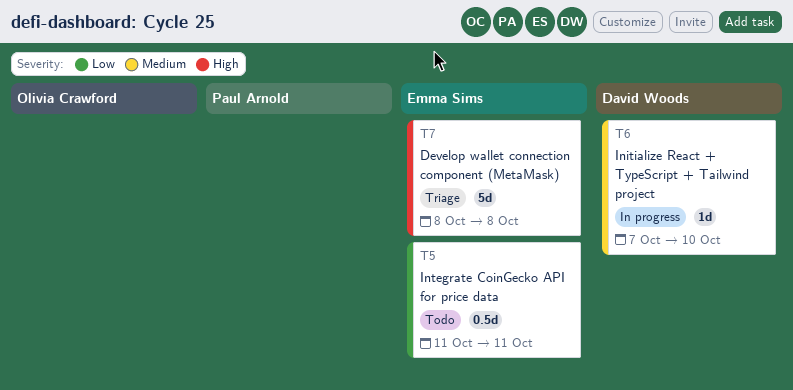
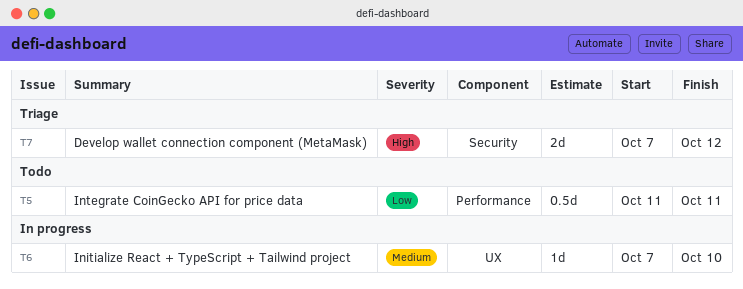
T7, estimate: 5d -> 2d
T7, start: Oct 8 -> Oct 7
T7, due: Oct 8 -> Oct 12

